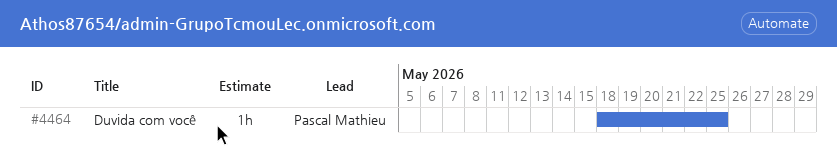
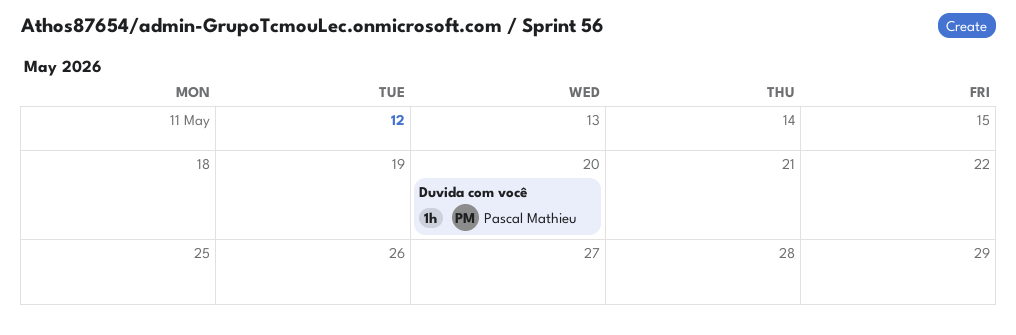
Duvida com você, due: May 25 -> May 20

